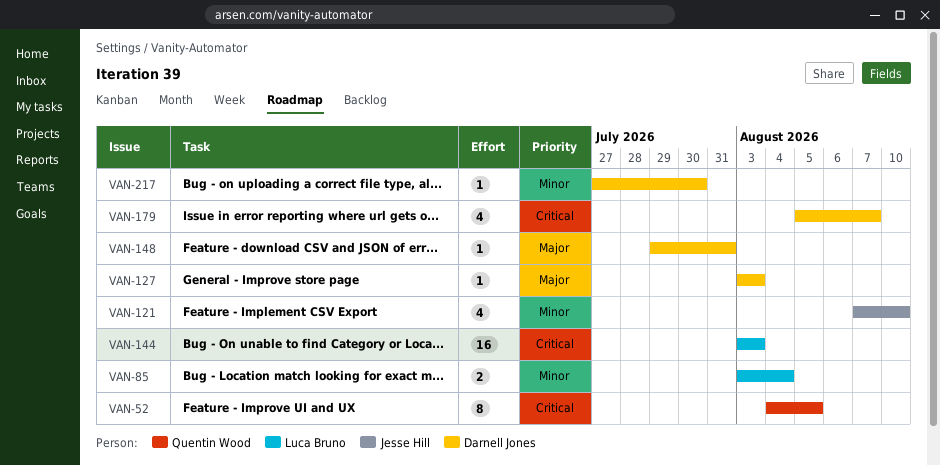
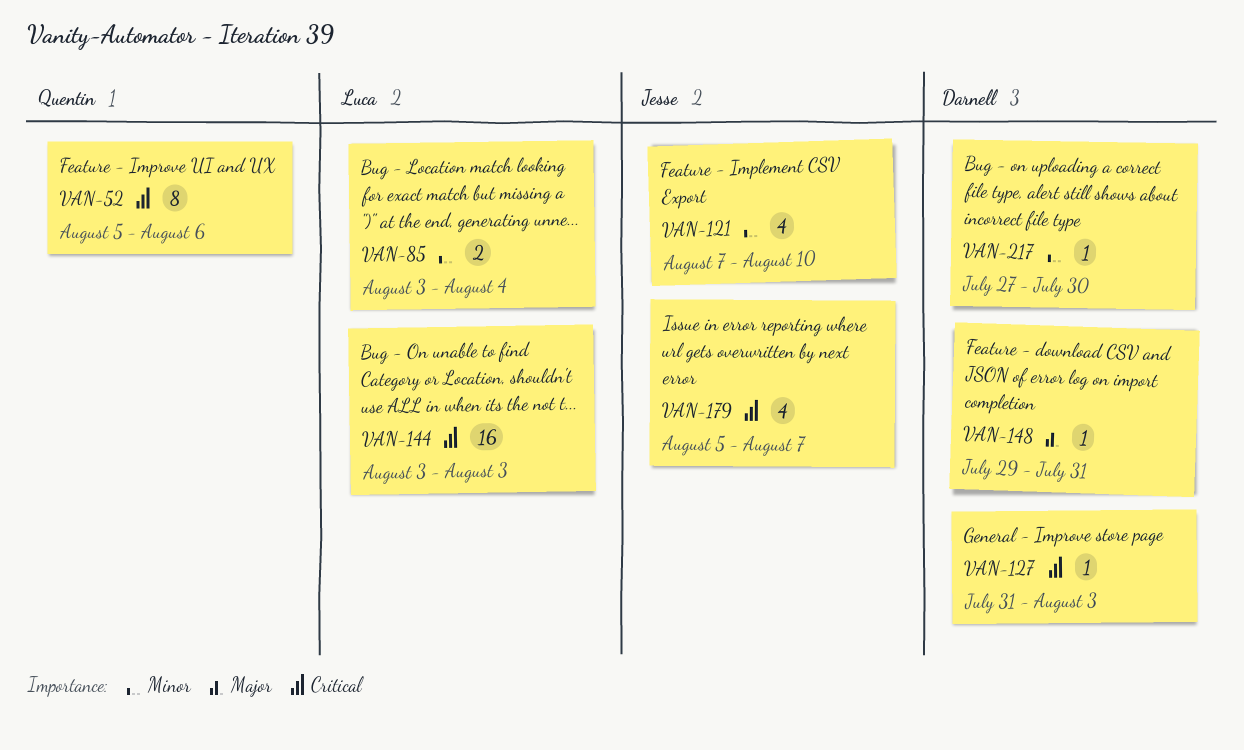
VAN-52, start: Aug 4 -> Aug 5
VAN-52, due: Aug 5 -> Aug 6
VAN-127, priority: Major -> Critical
VAN-127, start: Aug 3 -> Jul 31
VAN-179, owner: Darnell Jones -> Jesse Hill

